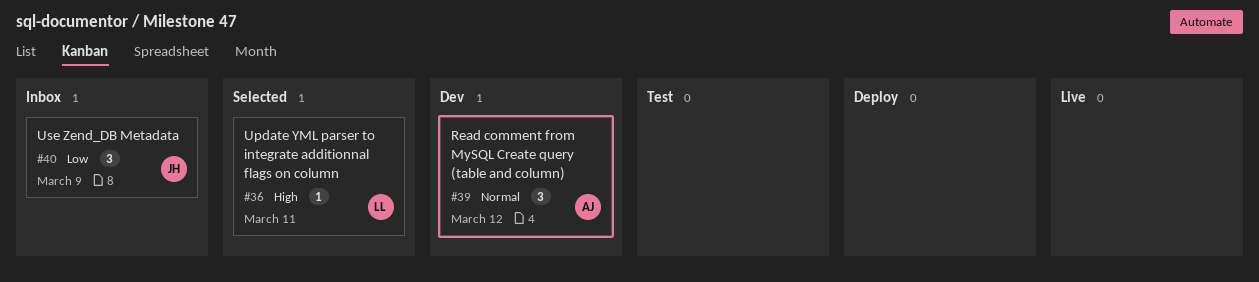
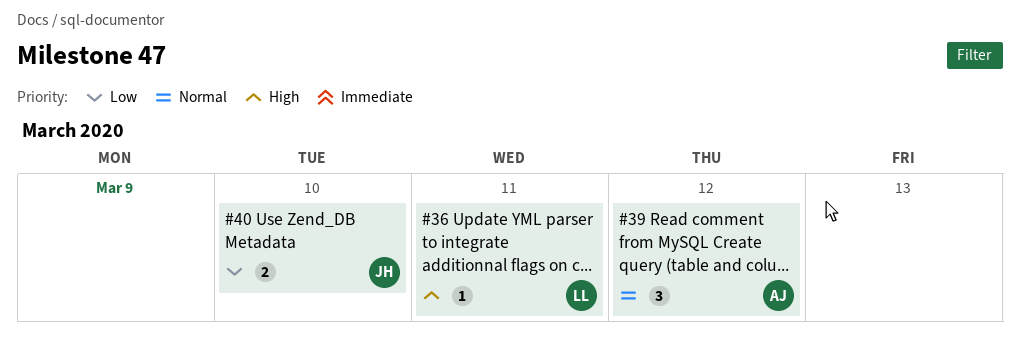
#40, estimate: 3 -> 2
#40, day: Mar 9 -> Mar 10

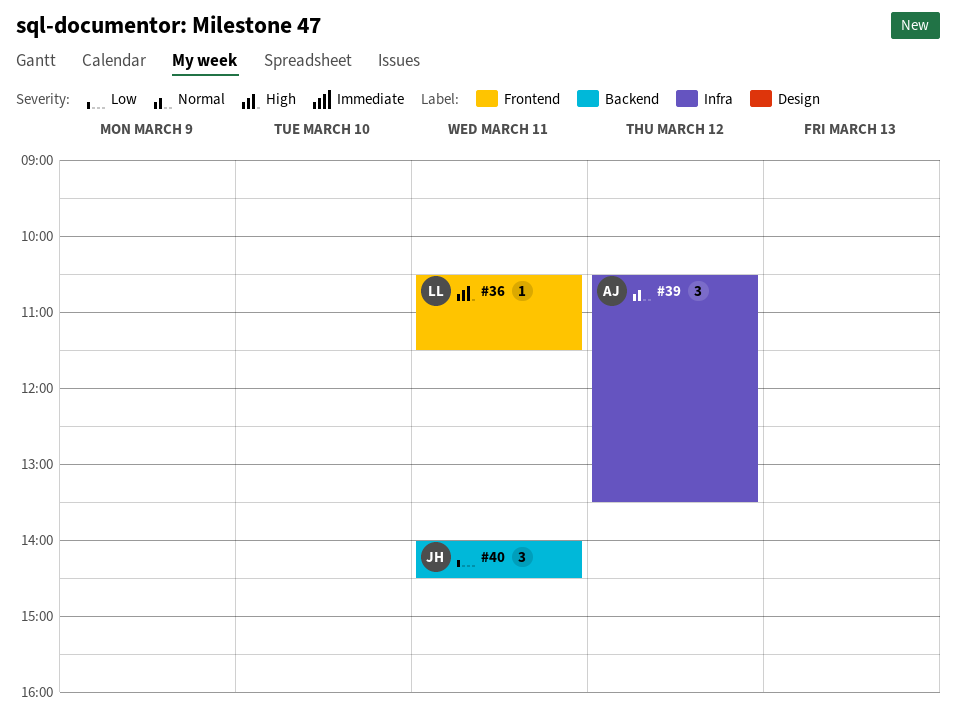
#40, estimate: 2 -> 3
#40, day: Mar 10 -> Mar 11

